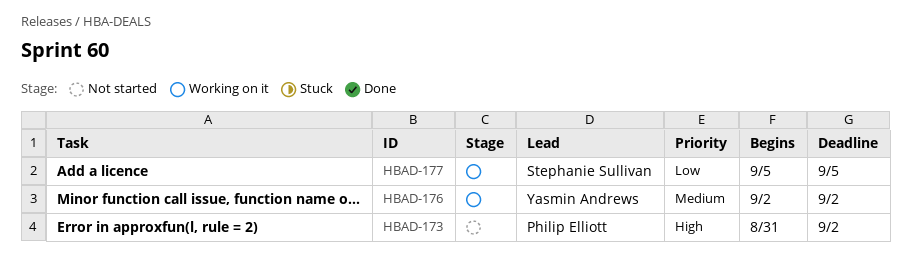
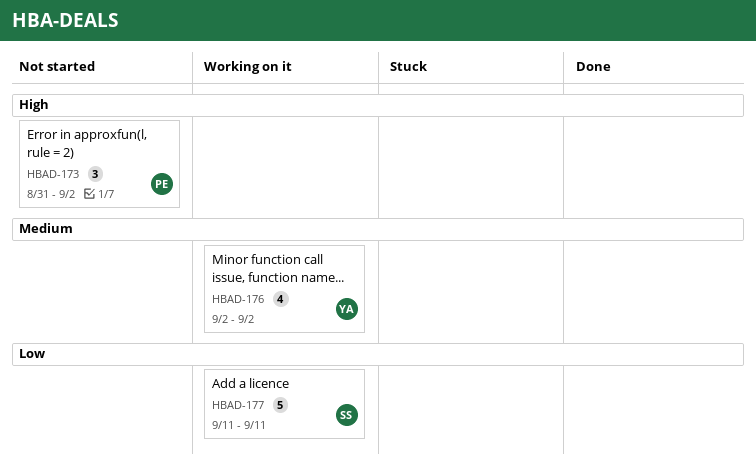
HBAD-177, start: Sep 5 -> Sep 11
HBAD-177, due: Sep 5 -> Sep 11

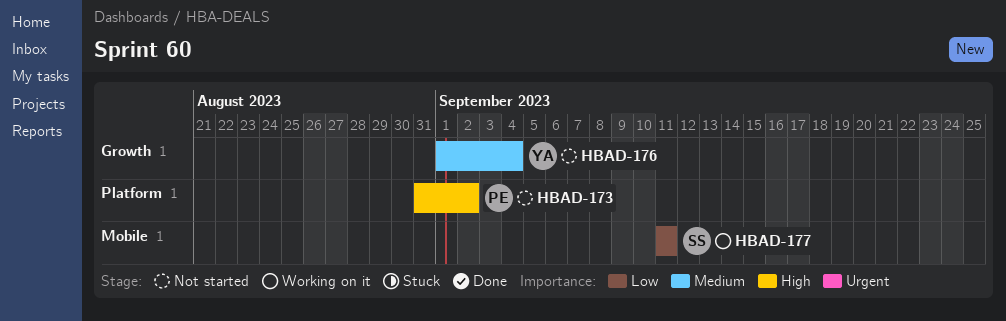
HBAD-176, status: Working on it -> Not started
HBAD-176, start: Sep 2 -> Sep 1
HBAD-176, due: Sep 2 -> Sep 4

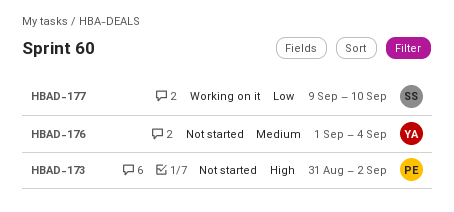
HBAD-177, start: Sep 11 -> Sep 9
HBAD-177, due: Sep 11 -> Sep 10

